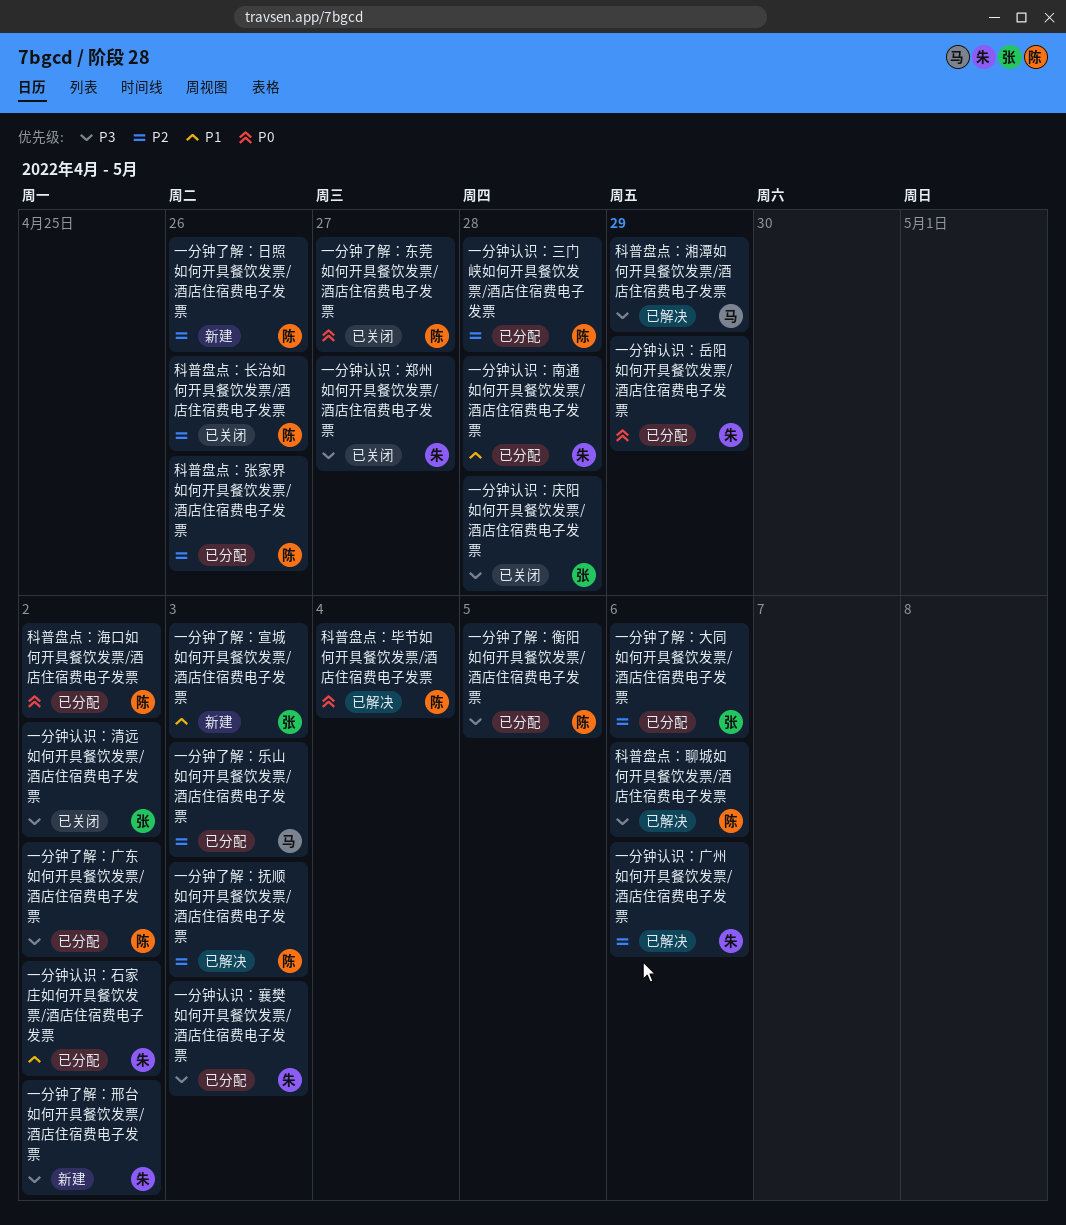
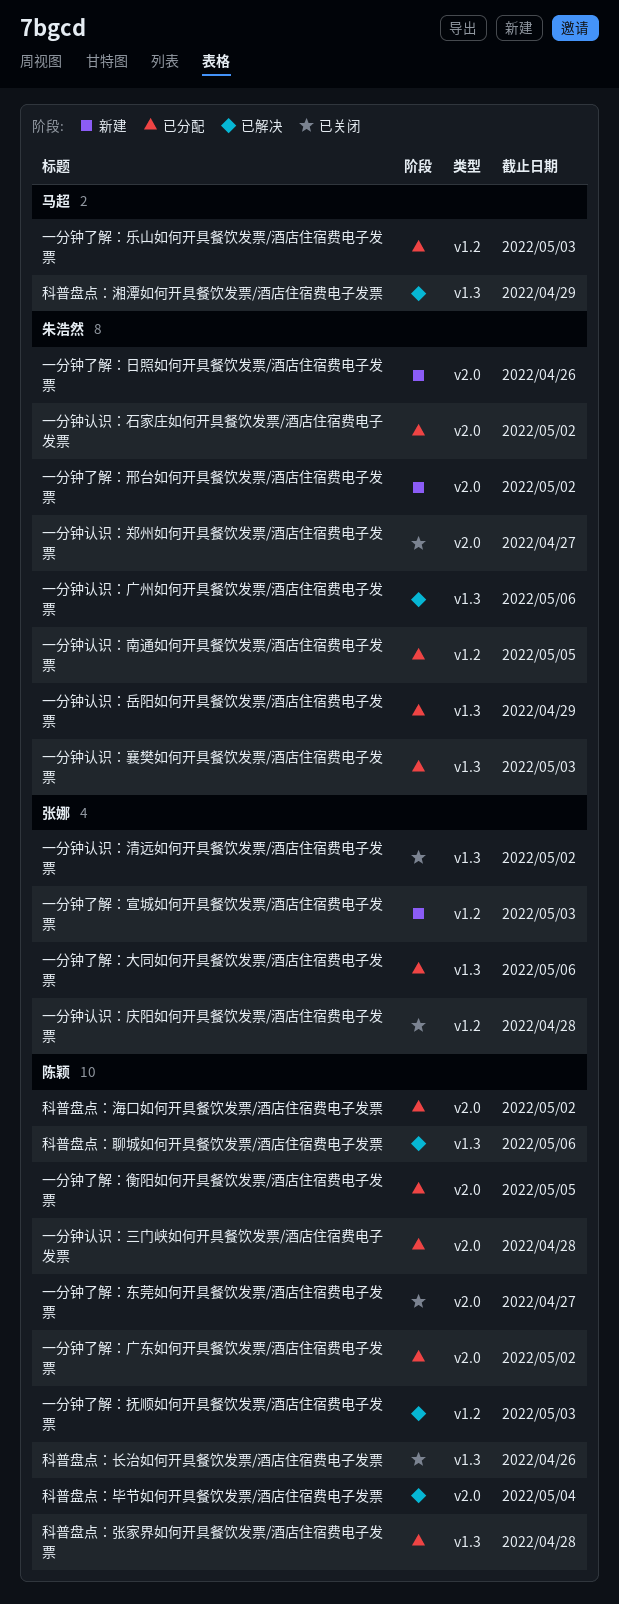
一分钟了解：日照如何开具餐饮发票/酒店住宿费电子发票, owner: 陈颖 -> 朱浩然
一分钟认识：南通如何开具餐饮发票/酒店住宿费电子发票, due: Apr 28 -> May 5
科普盘点：张家界如何开具餐饮发票/酒店住宿费电子发票, due: Apr 26 -> Apr 28

